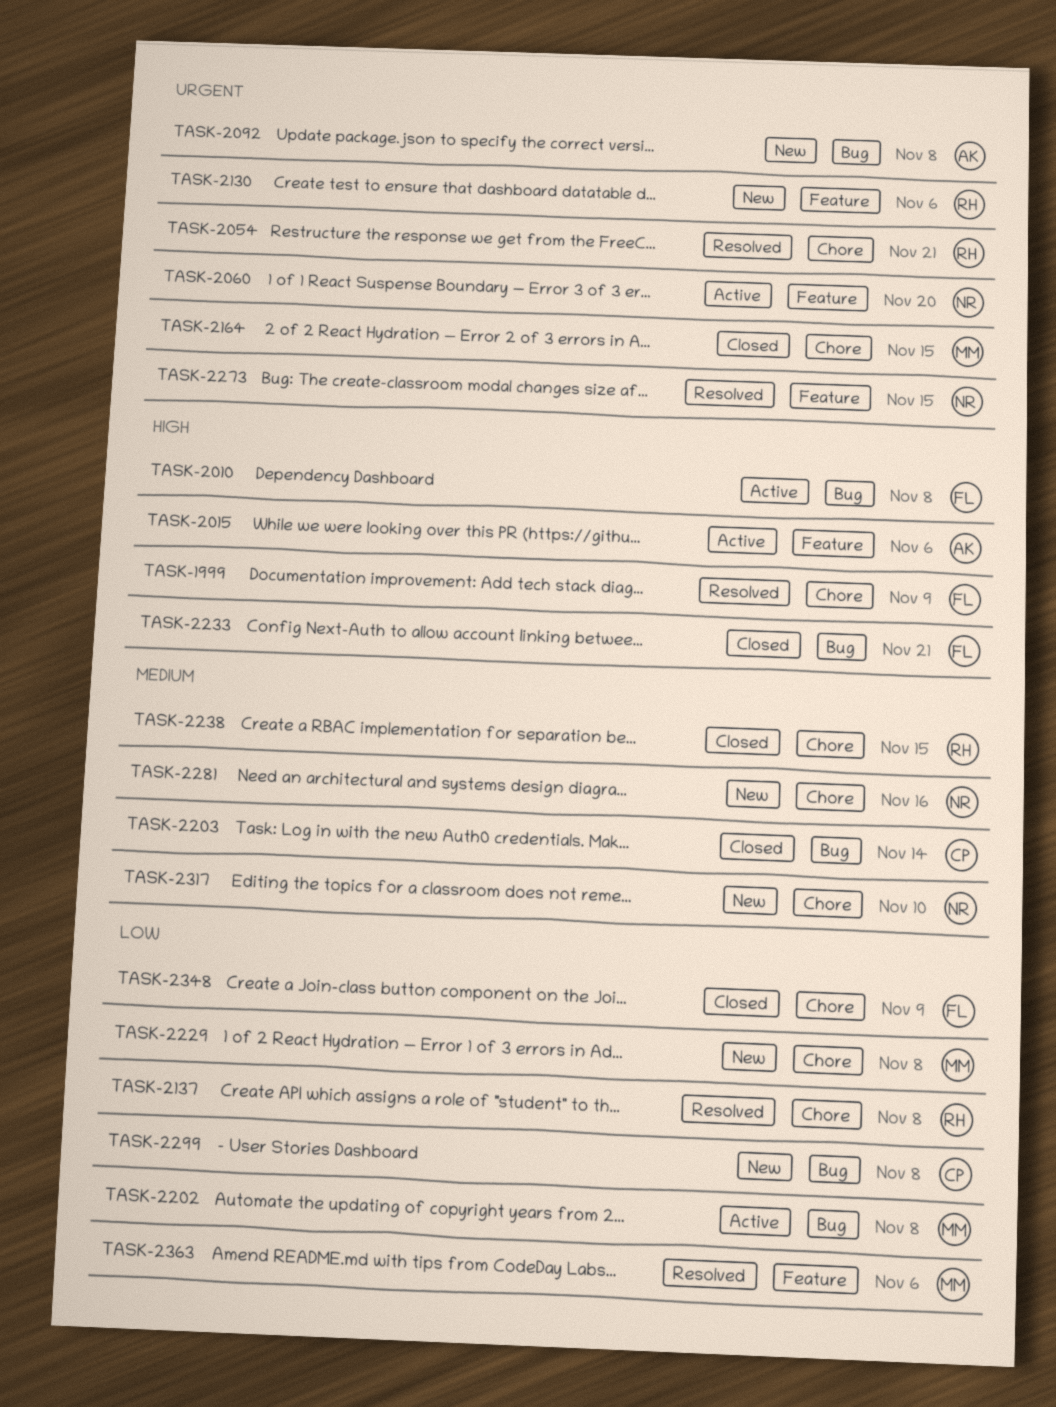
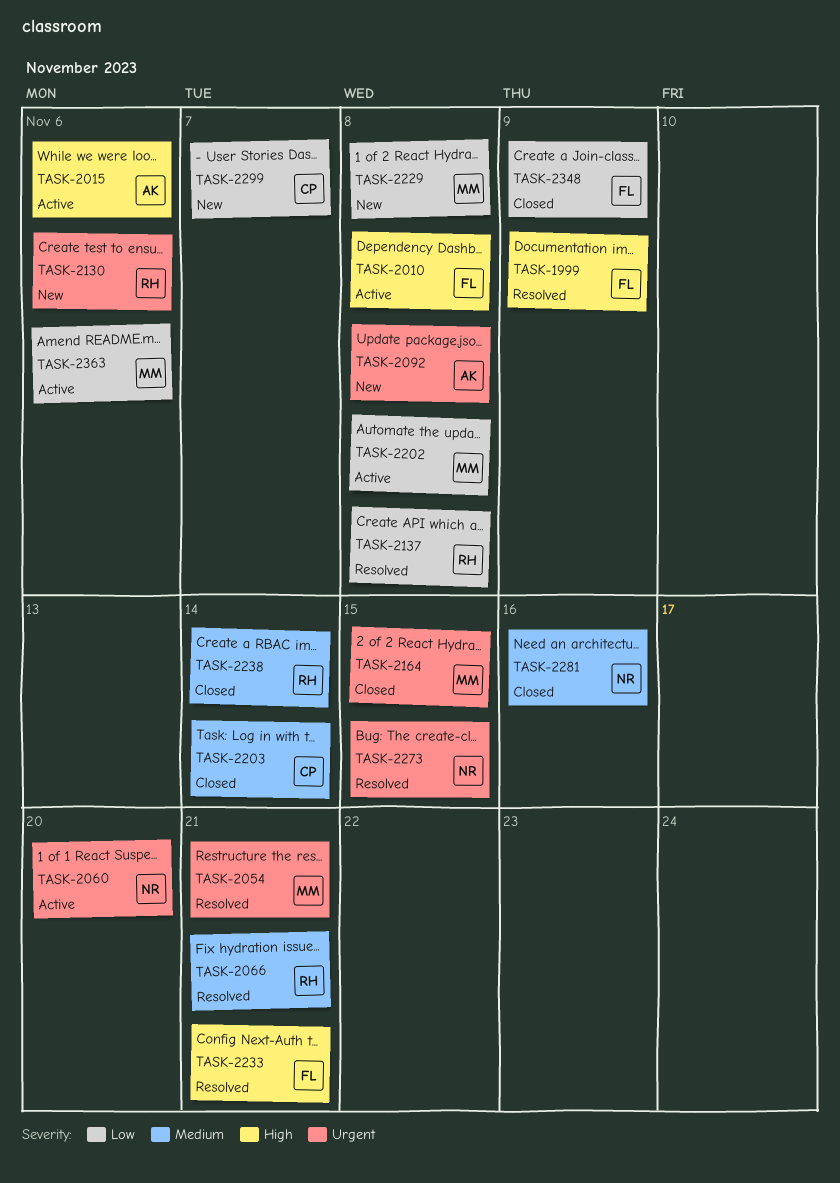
TASK-2054, owner: RH -> MM
TASK-2066: none -> present
TASK-2233, status: Closed -> Resolved
TASK-2238, due: Nov 15 -> Nov 14
TASK-2281, status: New -> Closed
TASK-2299, due: Nov 8 -> Nov 7
TASK-2317: present -> none
TASK-2363, status: Resolved -> Active

